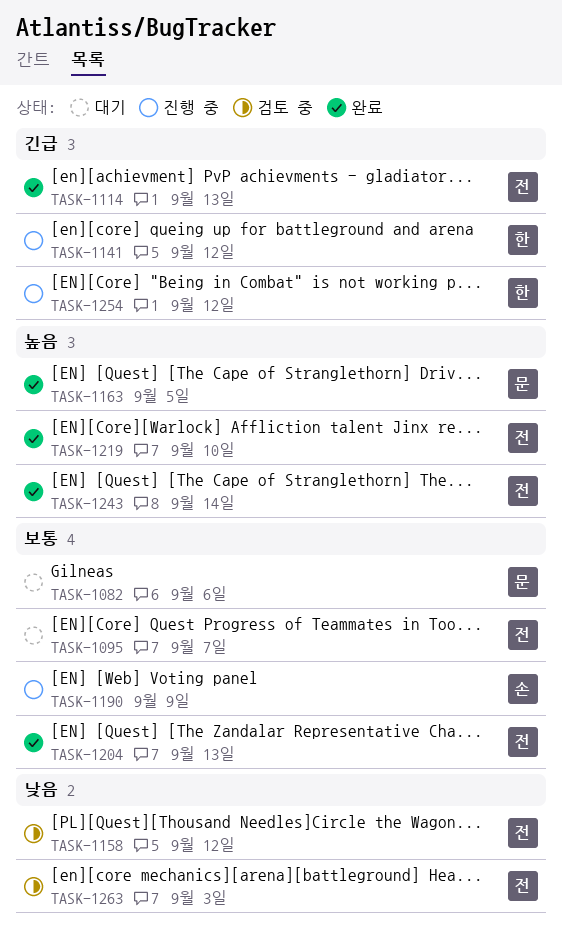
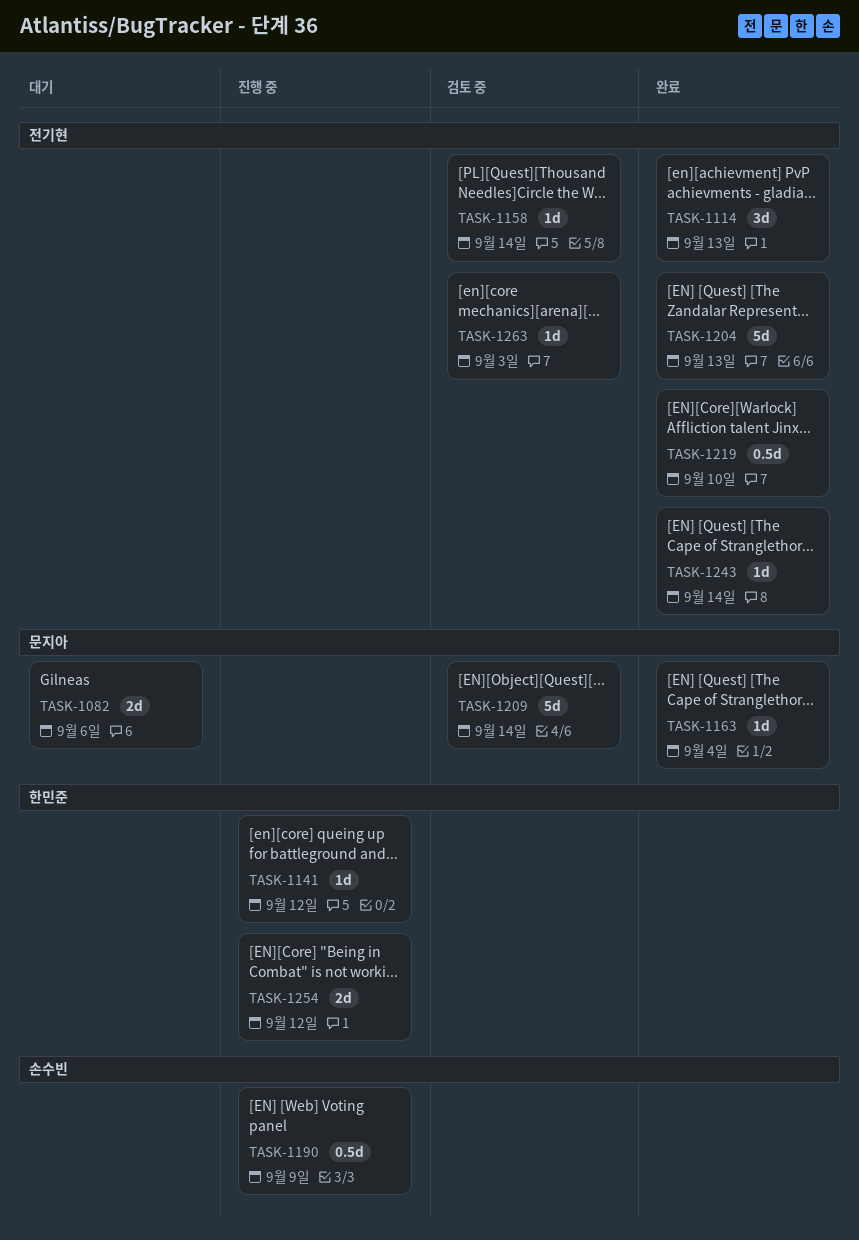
TASK-1095: present -> none
TASK-1158, due: Sep 12 -> Sep 14
TASK-1163, due: Sep 5 -> Sep 4
TASK-1209: none -> present

